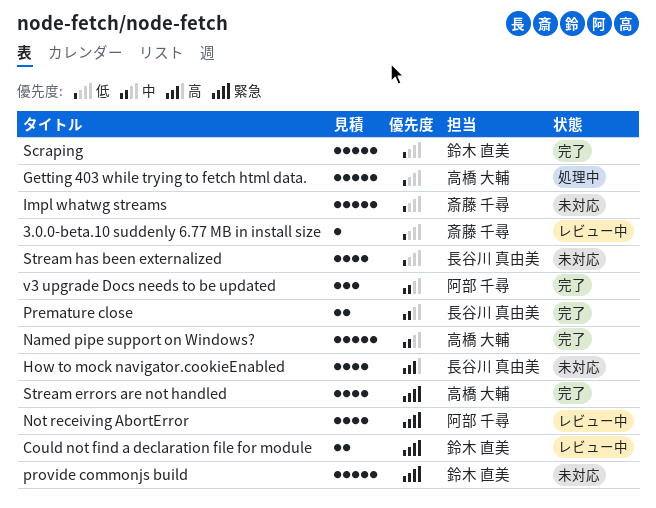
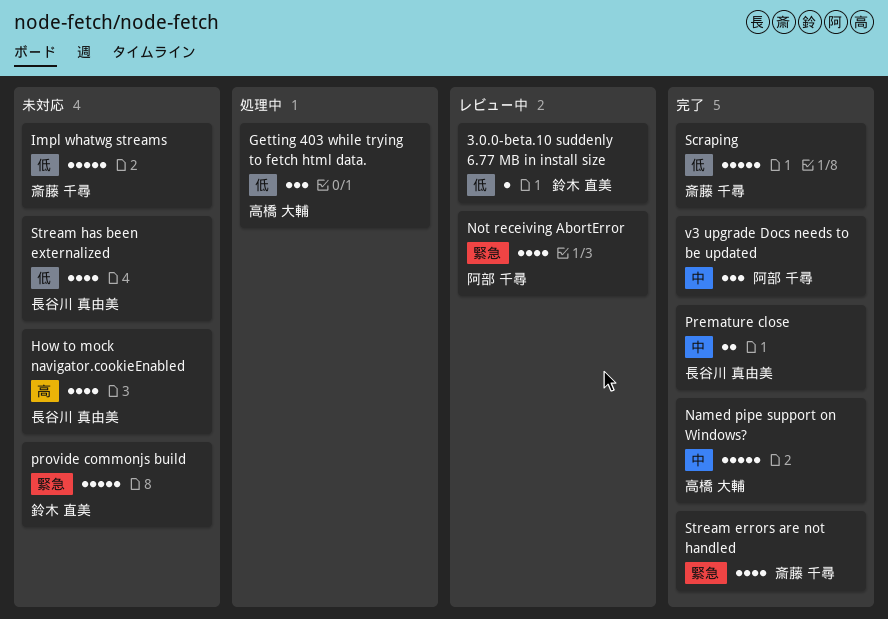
3.0.0-beta.10 suddenly 6.77 MB in install size, owner: 斎藤 千尋 -> 鈴木 直美
Could not find a declaration file for module: present -> none
Getting 403 while trying to fetch html data., estimate: 5 -> 3
Scraping, owner: 鈴木 直美 -> 斎藤 千尋
Stream errors are not handled, owner: 高橋 大輔 -> 斎藤 千尋

